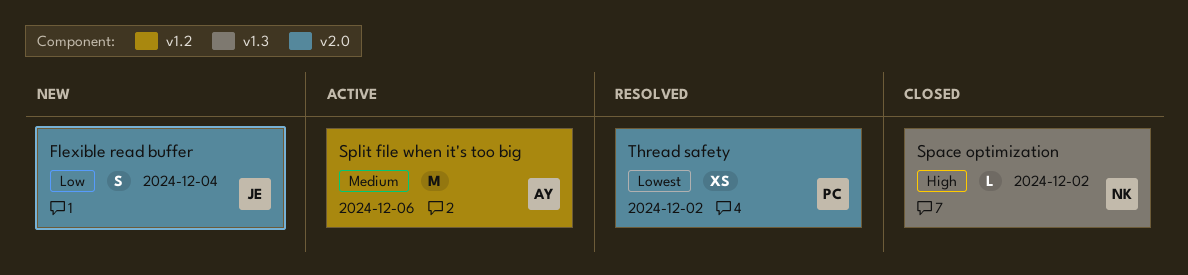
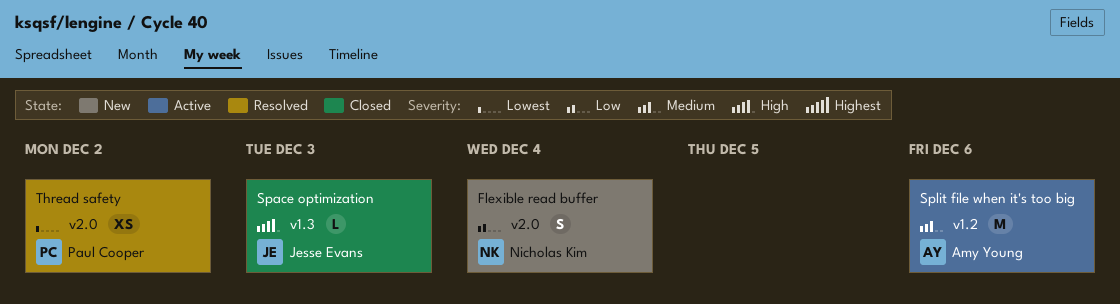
Flexible read buffer, owner: Jesse Evans -> Nicholas Kim
Space optimization, owner: Nicholas Kim -> Jesse Evans
Space optimization, due: Dec 2 -> Dec 3

